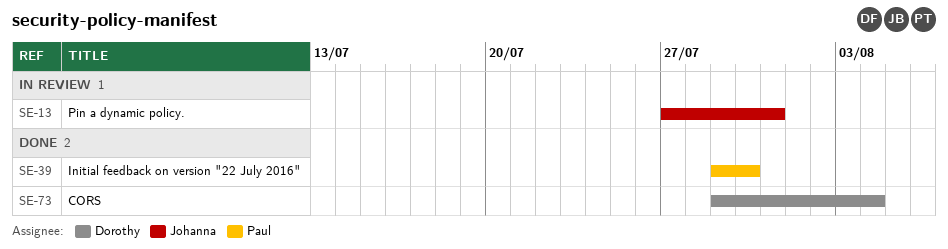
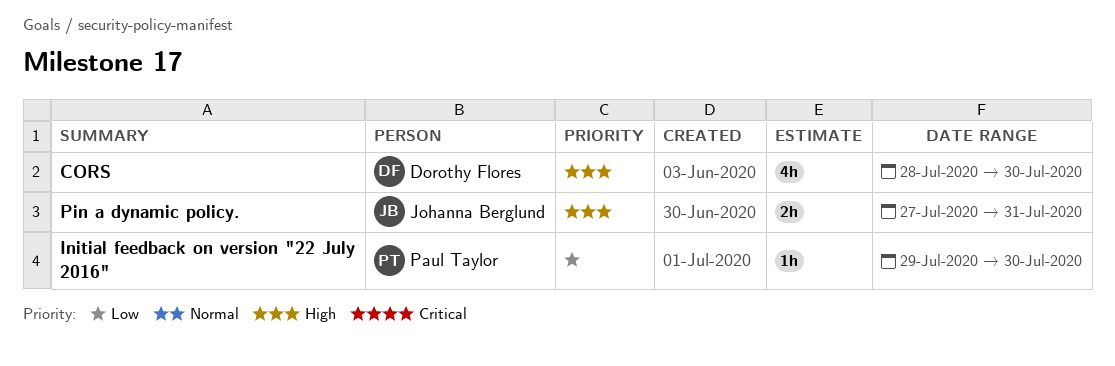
CORS, start: Jul 29 -> Jul 28
CORS, due: Aug 4 -> Jul 30

